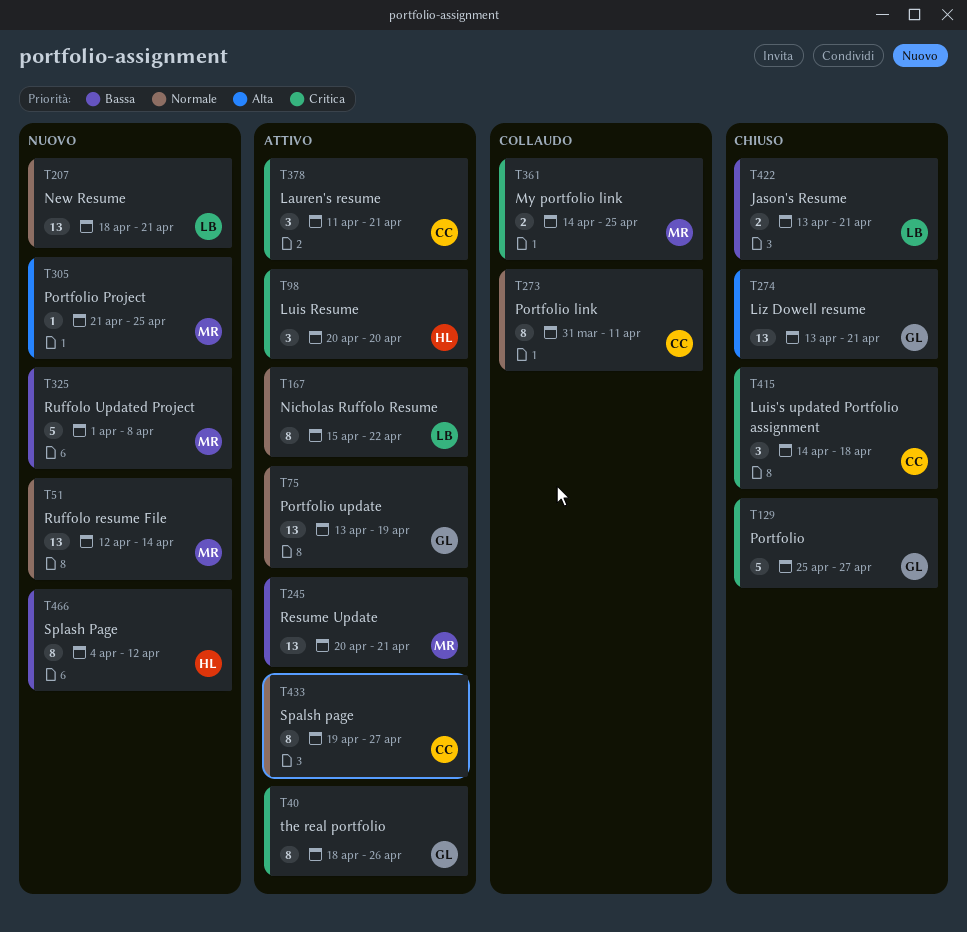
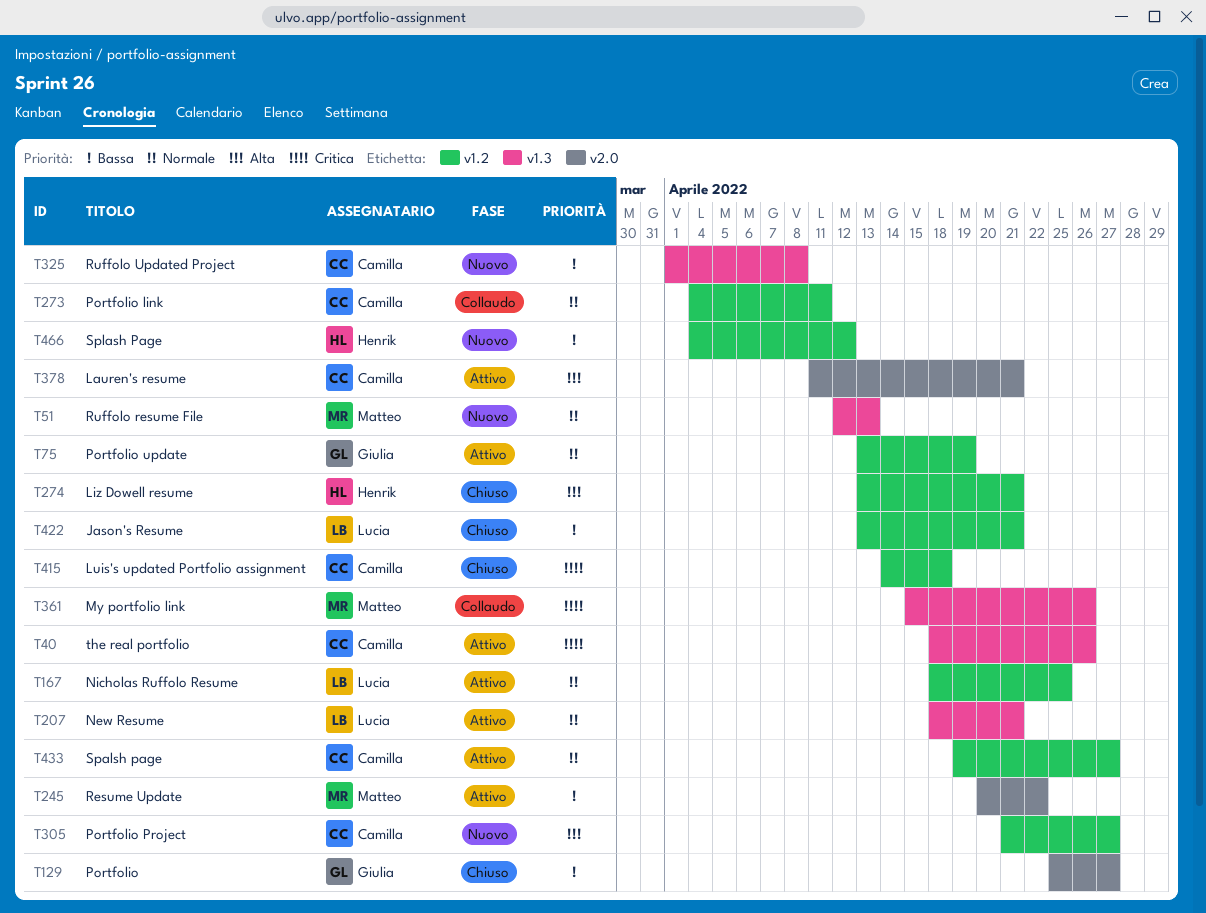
T40, owner: Giulia -> Camilla
T51, due: Apr 14 -> Apr 13
T98: present -> none
T129, priority: Critica -> Bassa
T167, start: Apr 15 -> Apr 18
T167, due: Apr 22 -> Apr 25
T207, status: Nuovo -> Attivo
T245, due: Apr 21 -> Apr 22
T273, start: Mar 31 -> Apr 4
T274, owner: Giulia -> Henrik
T305, owner: Matteo -> Camilla
T305, due: Apr 25 -> Apr 27
T325, owner: Matteo -> Camilla
T361, start: Apr 14 -> Apr 15
T361, due: Apr 25 -> Apr 26
T378, priority: Critica -> Alta

